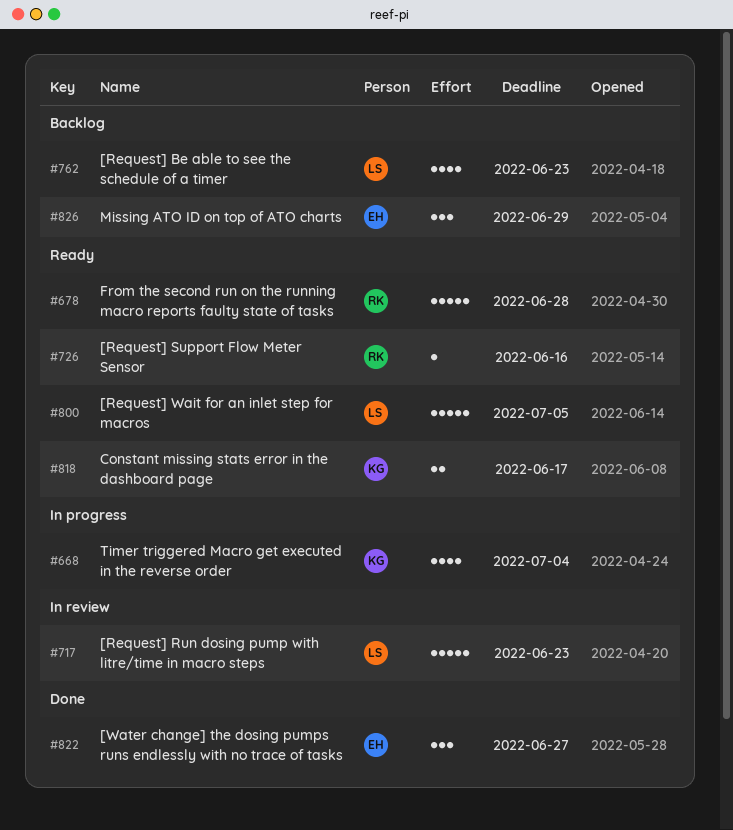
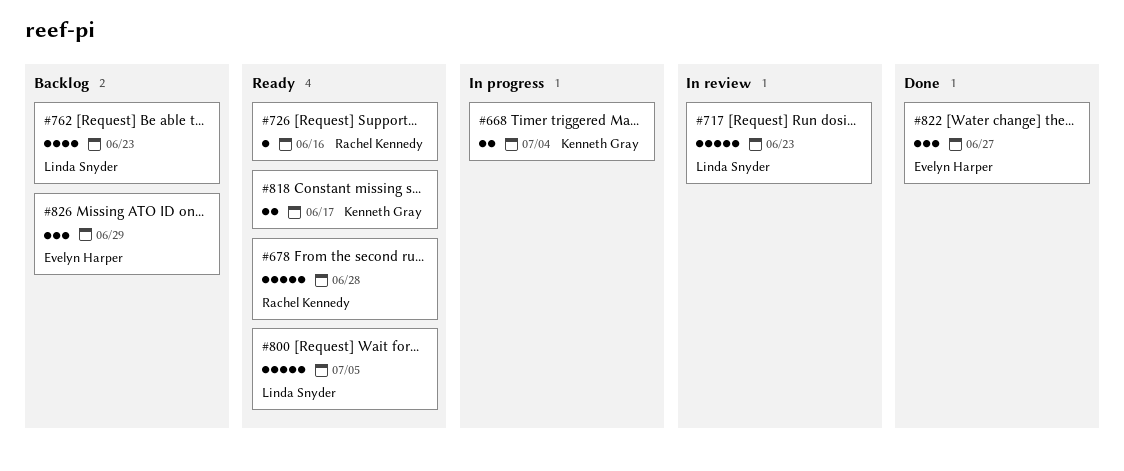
#668, estimate: 4 -> 2

